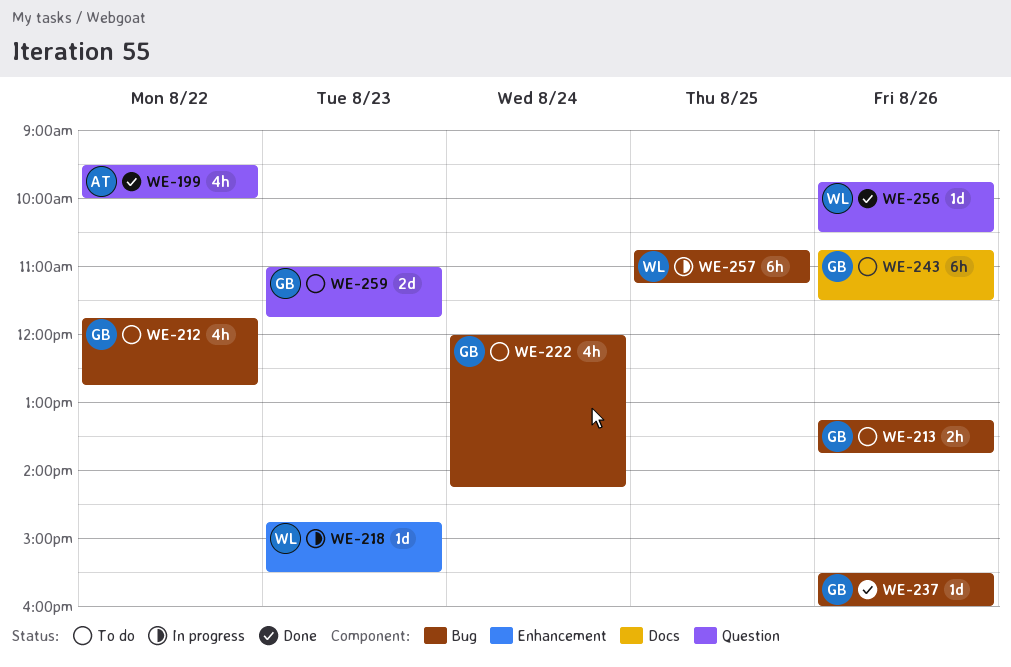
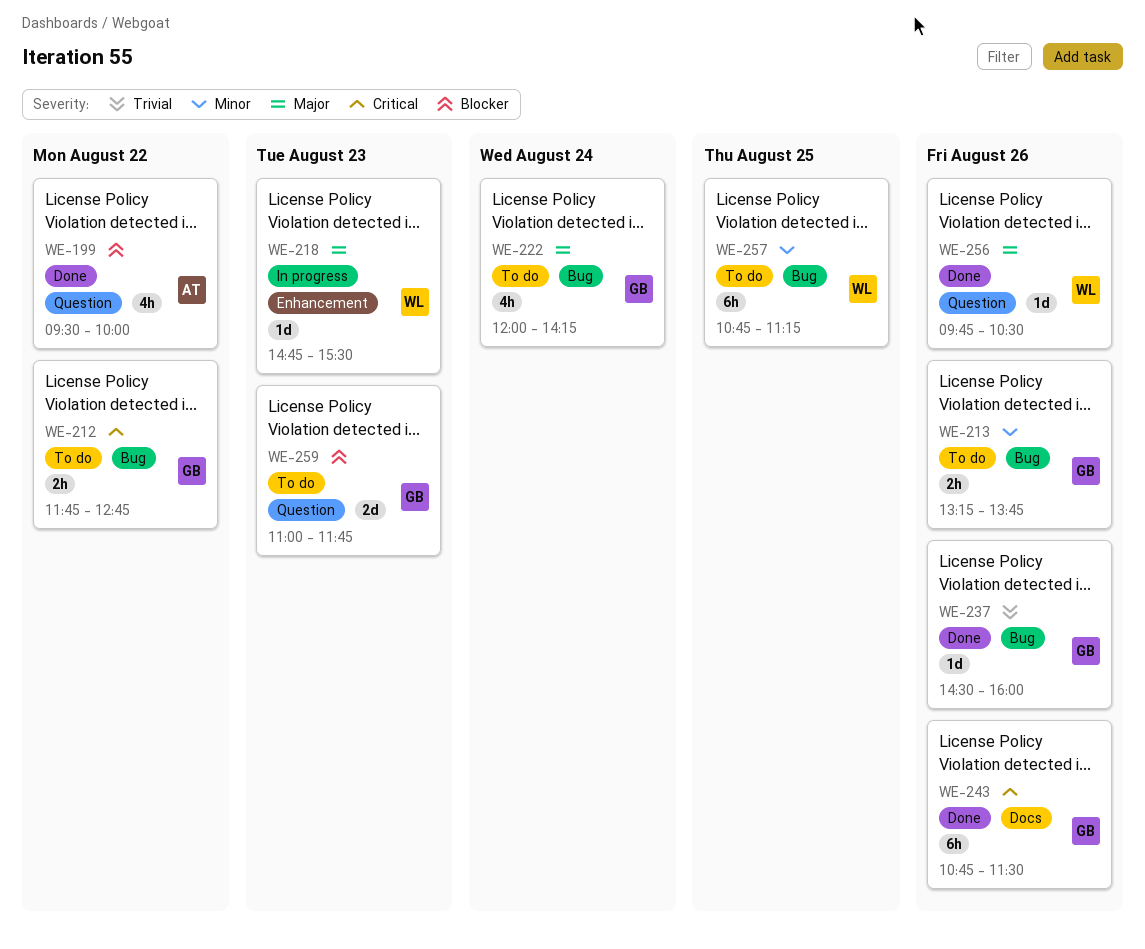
WE-212, estimate: 4h -> 2h
WE-237, begins: 15:30 -> 14:30
WE-243, status: To do -> Done
WE-257, status: In progress -> To do

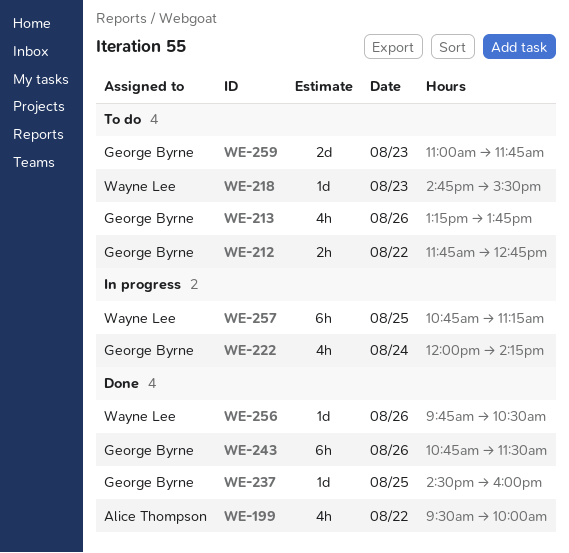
WE-213, estimate: 2h -> 4h
WE-218, status: In progress -> To do
WE-222, status: To do -> In progress
WE-237, day: Aug 26 -> Aug 25
WE-257, status: To do -> In progress

